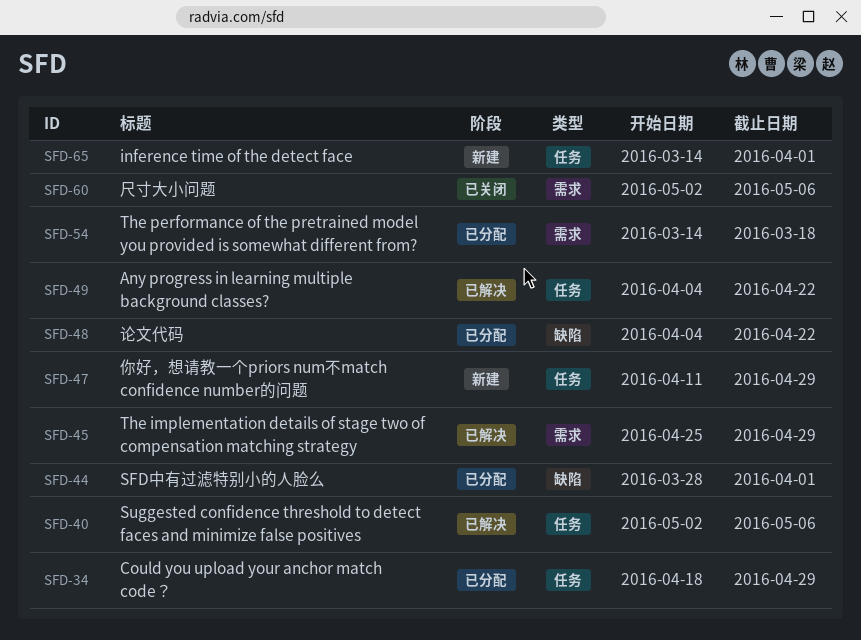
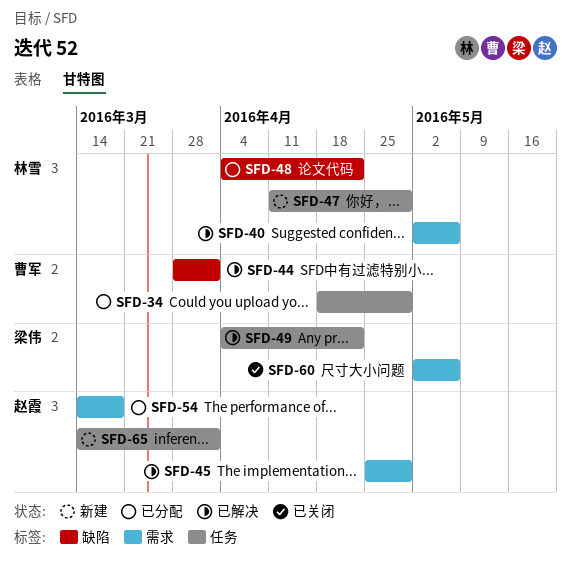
SFD-40, label: 任务 -> 需求
SFD-44, status: 已分配 -> 已解决

